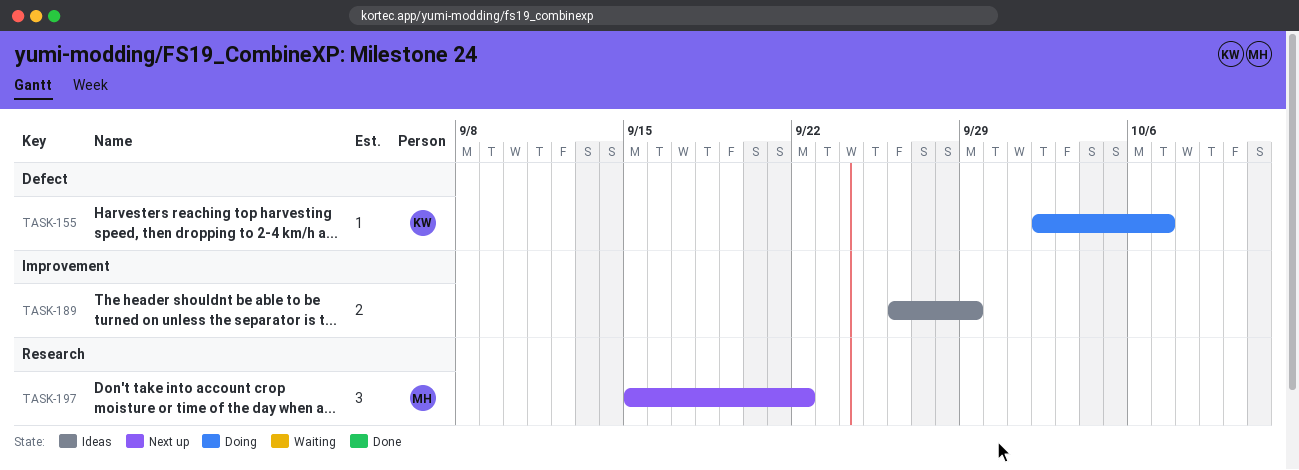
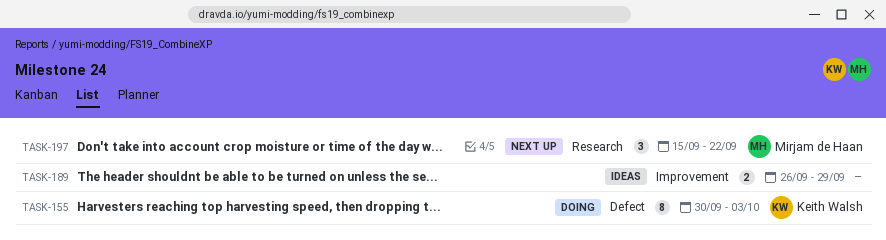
TASK-155, estimate: 1 -> 8
TASK-155, start: Oct 2 -> Sep 30
TASK-155, due: Oct 7 -> Oct 3

